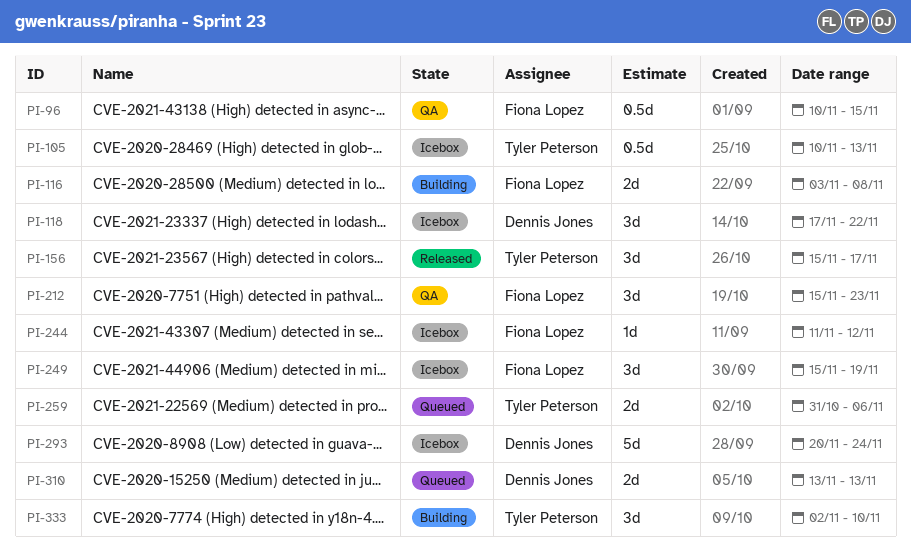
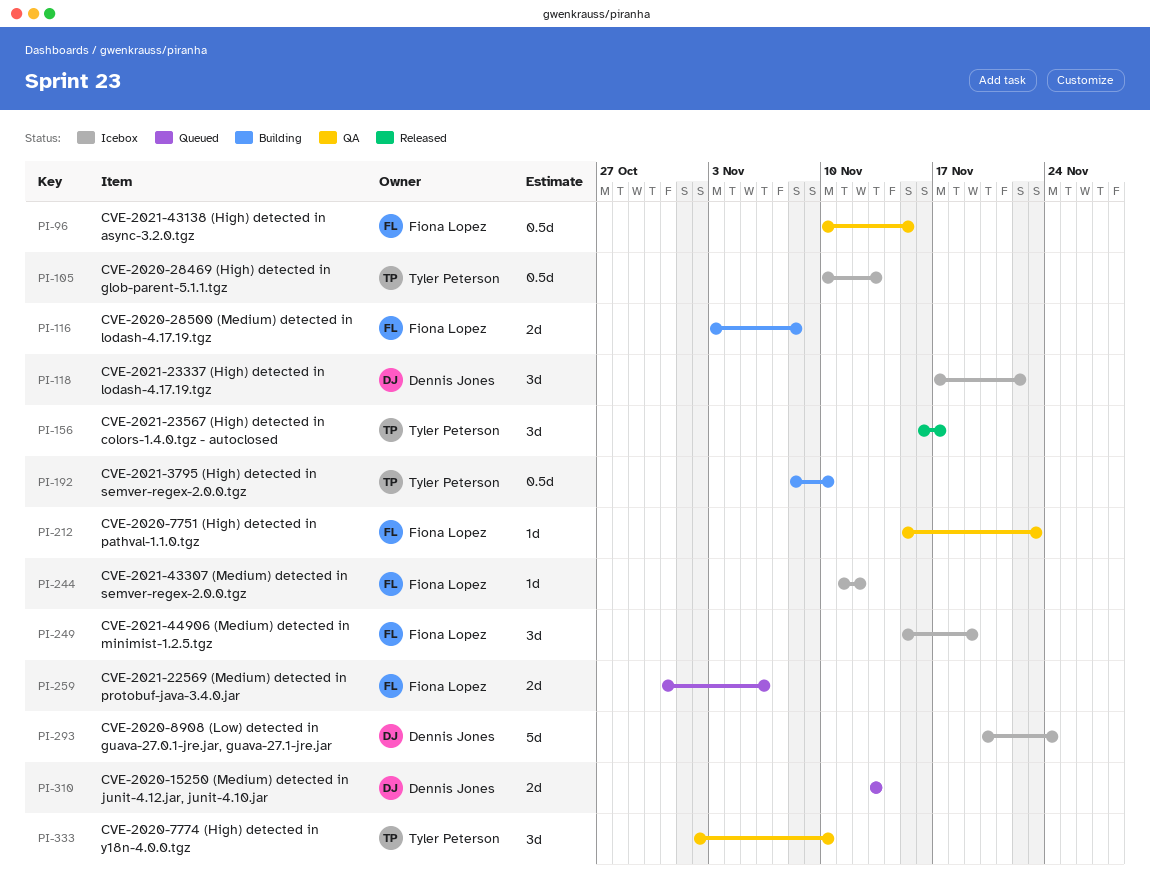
PI-156, start: Nov 15 -> Nov 16
PI-192: none -> present
PI-212, estimate: 3d -> 1d
PI-259, owner: Tyler Peterson -> Fiona Lopez
PI-333, status: Building -> QA

